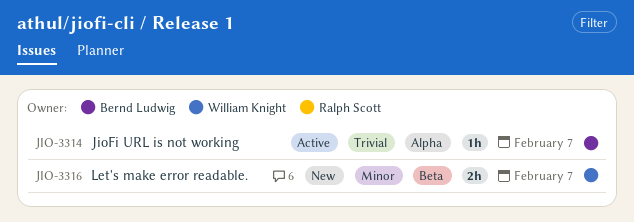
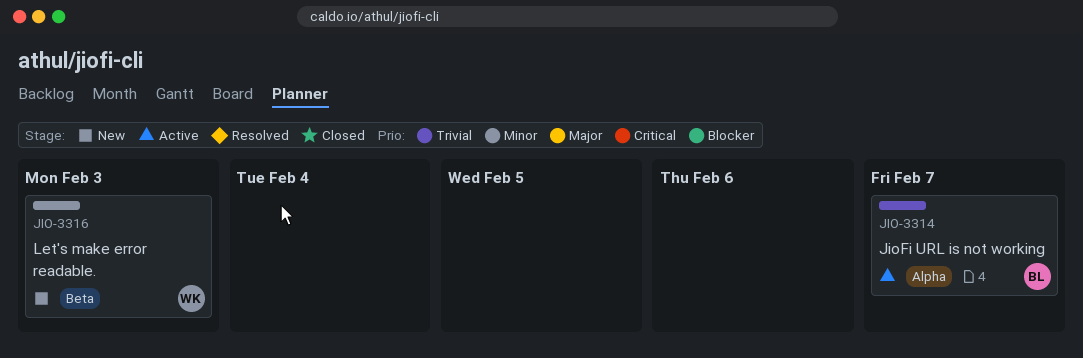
JIO-3316, due: Feb 7 -> Feb 3

